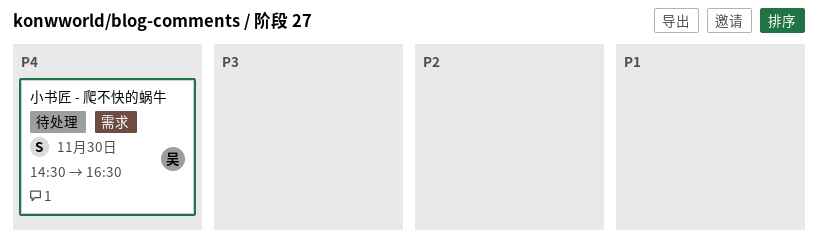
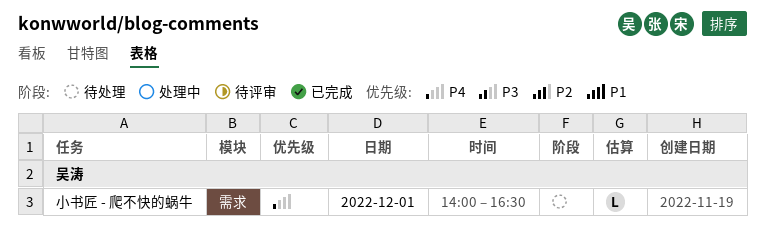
小书匠 - 爬不快的蜗牛, estimate: S -> L
小书匠 - 爬不快的蜗牛, day: Nov 30 -> Dec 1
小书匠 - 爬不快的蜗牛, begins: 14:30 -> 14:00

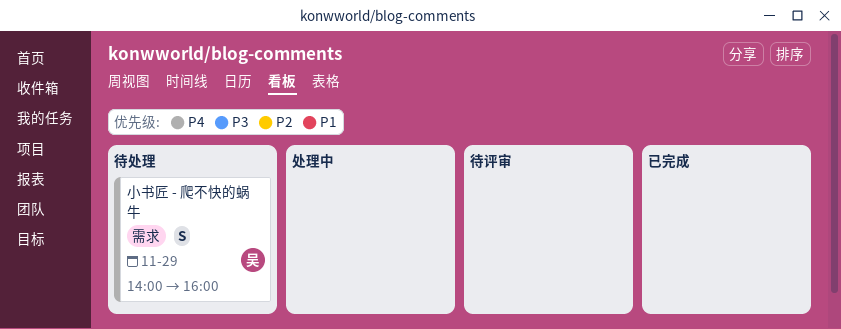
小书匠 - 爬不快的蜗牛, estimate: L -> S
小书匠 - 爬不快的蜗牛, day: Dec 1 -> Nov 29
小书匠 - 爬不快的蜗牛, ends: 16:30 -> 16:00

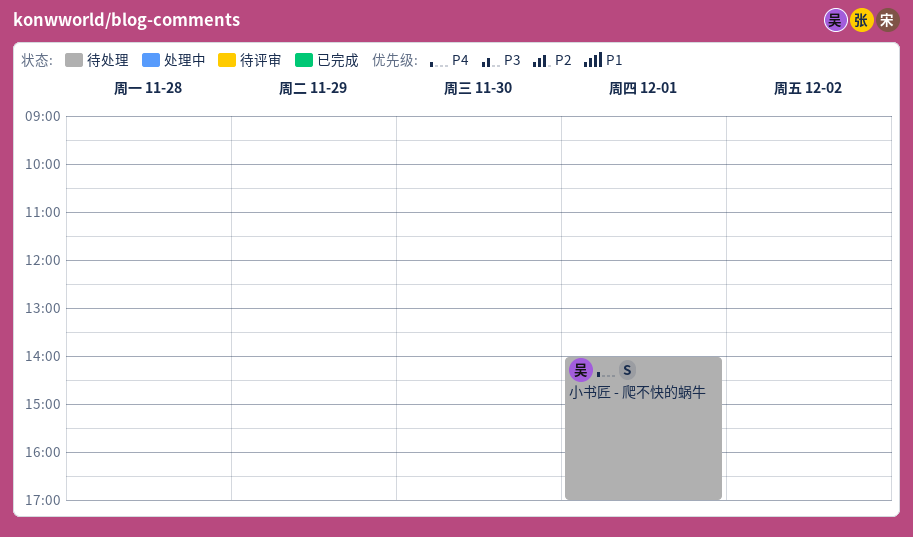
小书匠 - 爬不快的蜗牛, day: Nov 29 -> Dec 1
小书匠 - 爬不快的蜗牛, ends: 16:00 -> 17:00

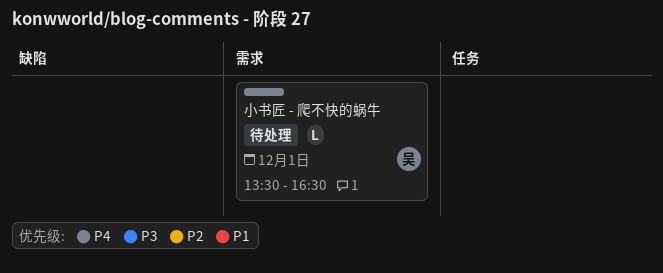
小书匠 - 爬不快的蜗牛, estimate: S -> L
小书匠 - 爬不快的蜗牛, begins: 14:00 -> 13:30
小书匠 - 爬不快的蜗牛, ends: 17:00 -> 16:30

